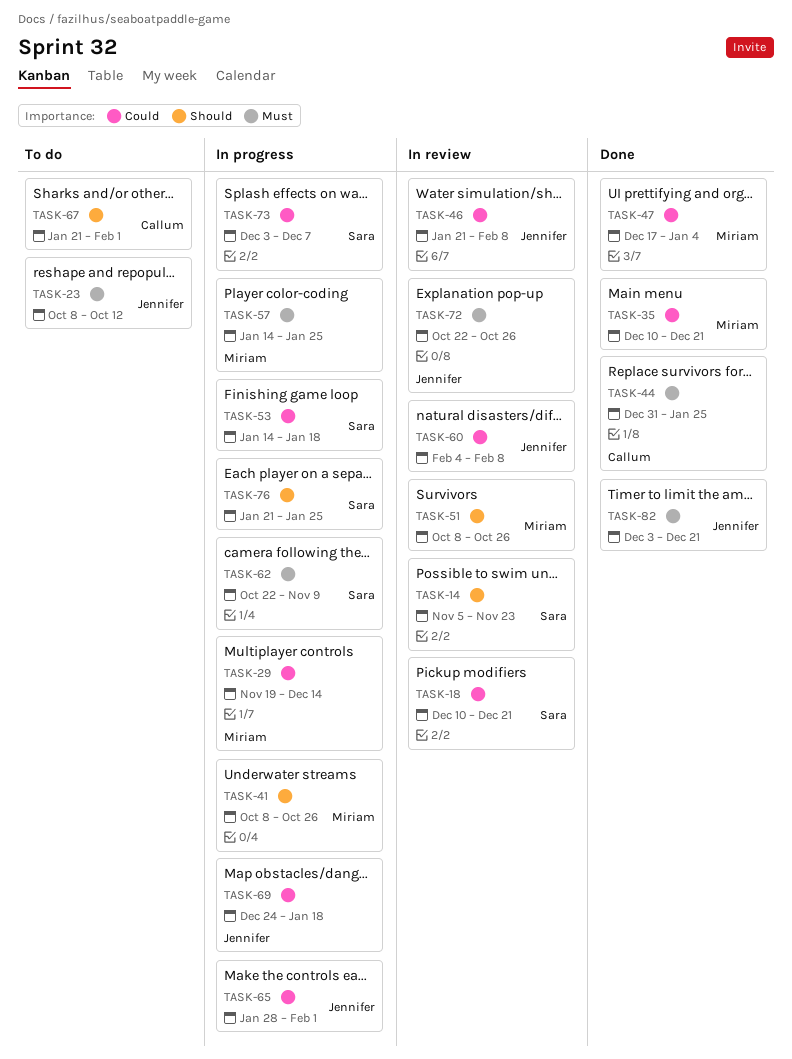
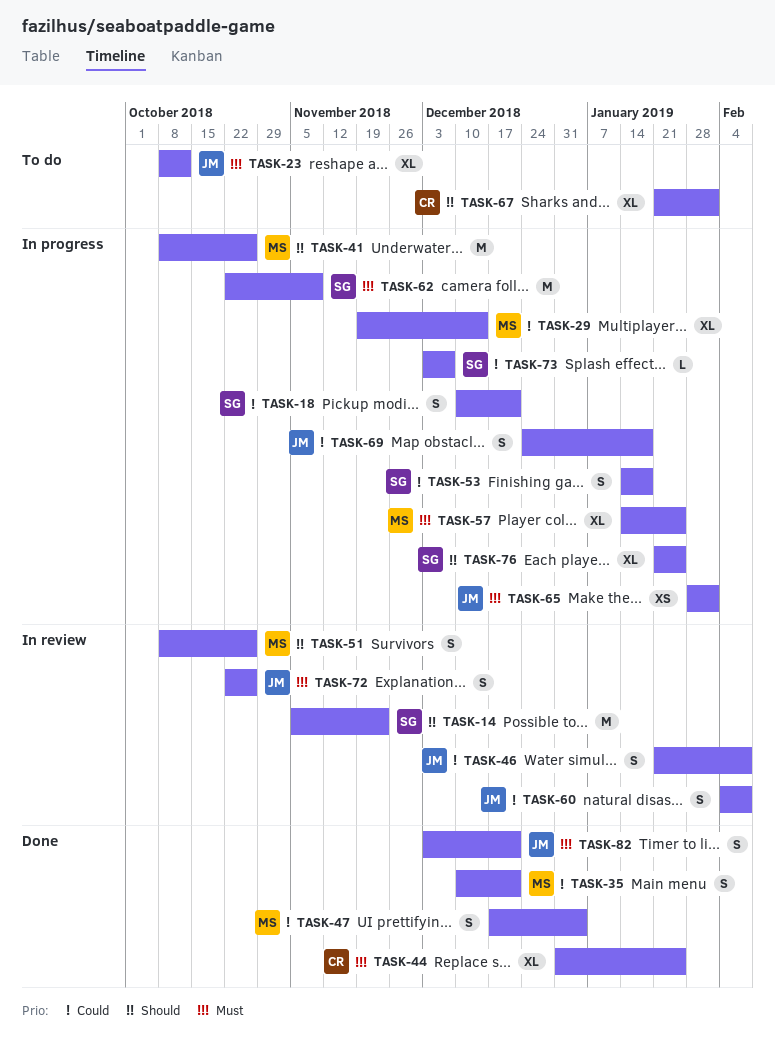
TASK-18, status: In review -> In progress
TASK-65, priority: Could -> Must

